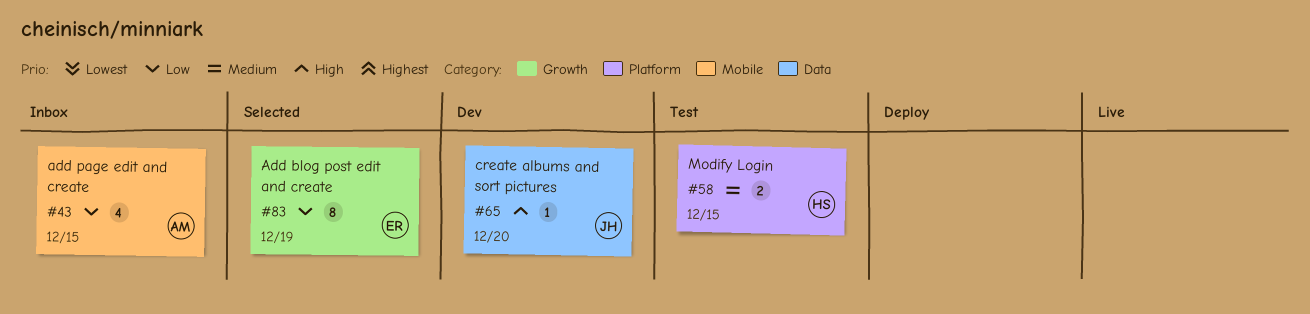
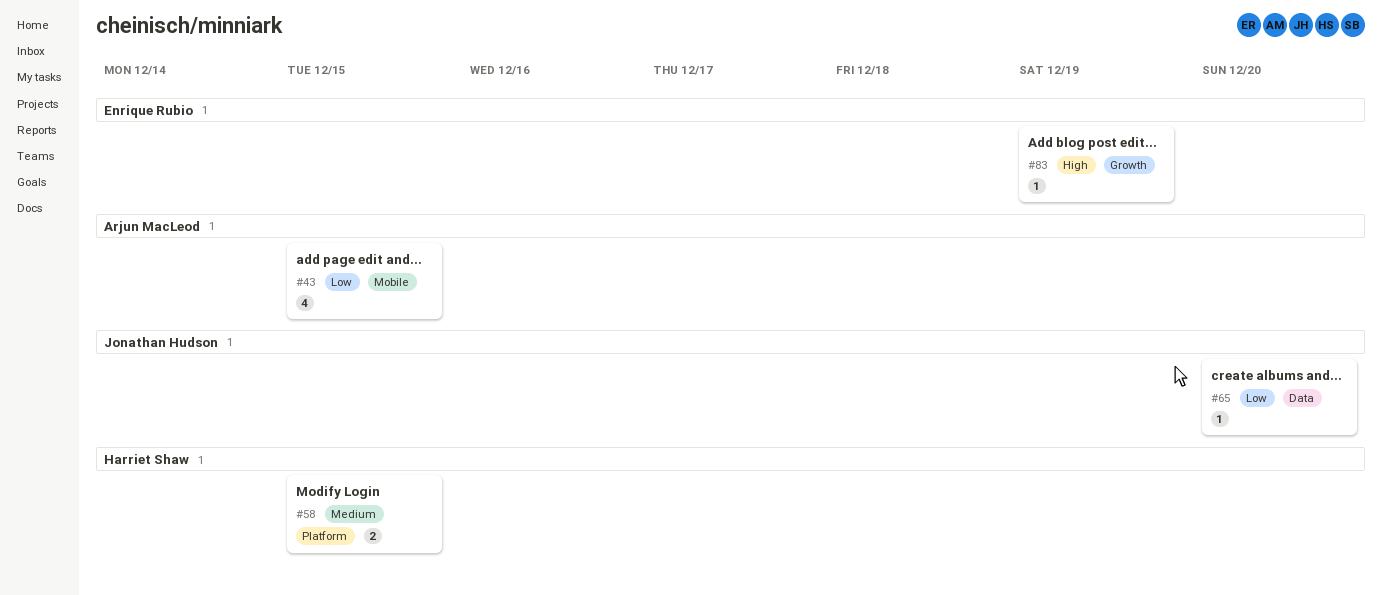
#65, priority: High -> Low
#83, priority: Low -> High
#83, estimate: 8 -> 1

